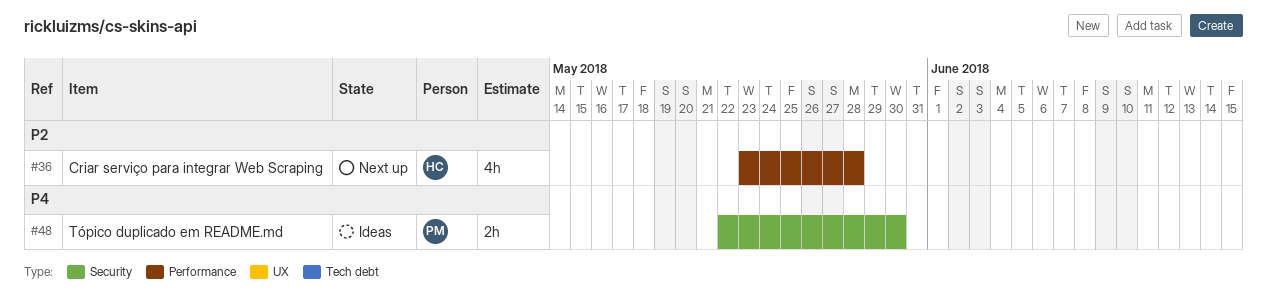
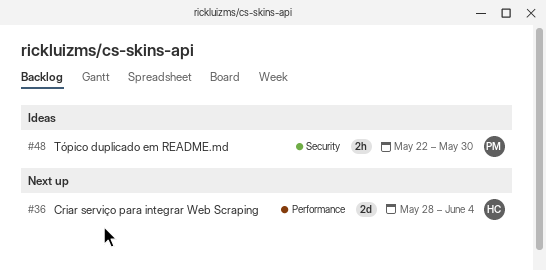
#36, estimate: 4h -> 2d
#36, start: May 23 -> May 28
#36, due: May 28 -> Jun 4

